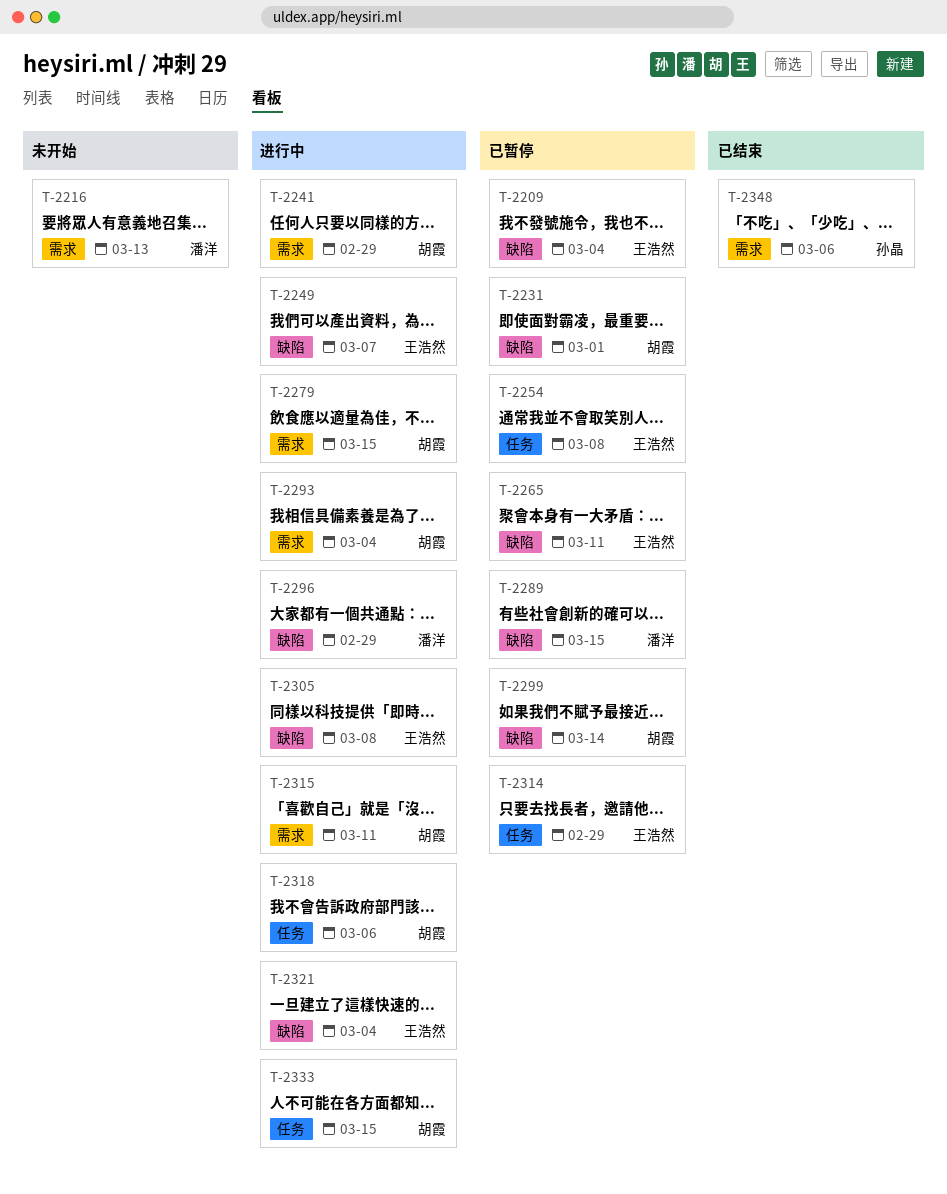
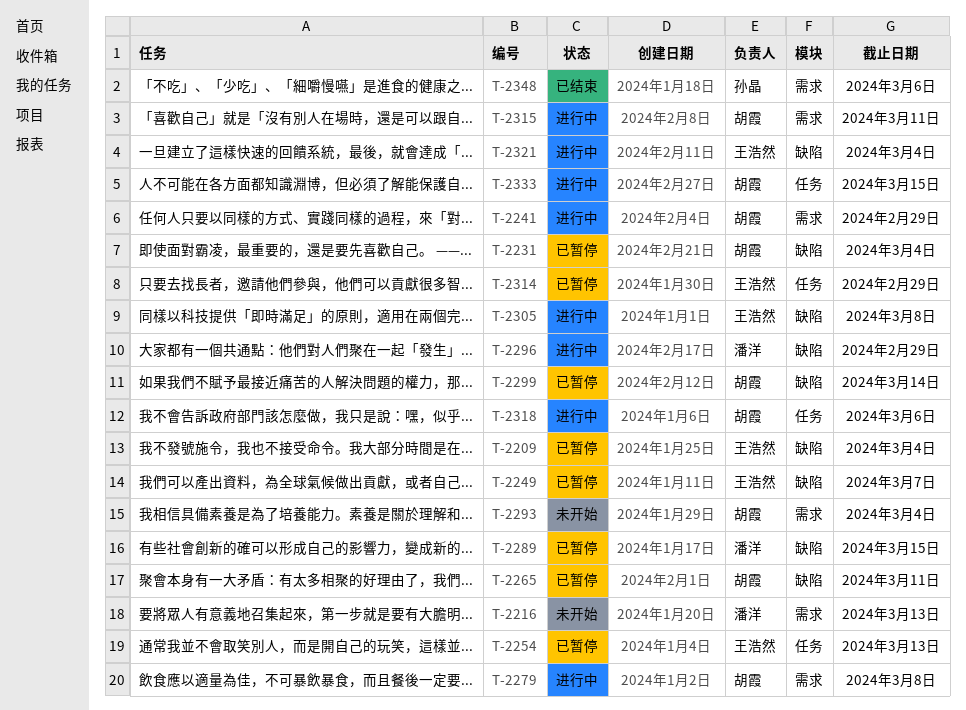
T-2231, due: Mar 1 -> Mar 4
T-2249, status: 进行中 -> 已暂停
T-2254, due: Mar 8 -> Mar 13
T-2265, owner: 王浩然 -> 胡霞
T-2279, due: Mar 15 -> Mar 8
T-2293, status: 进行中 -> 未开始

